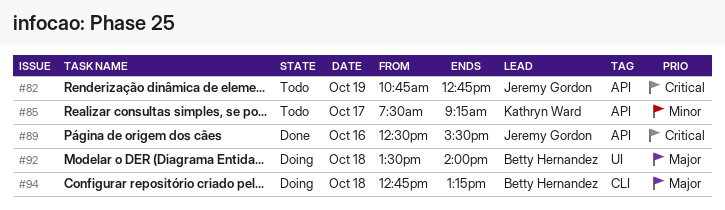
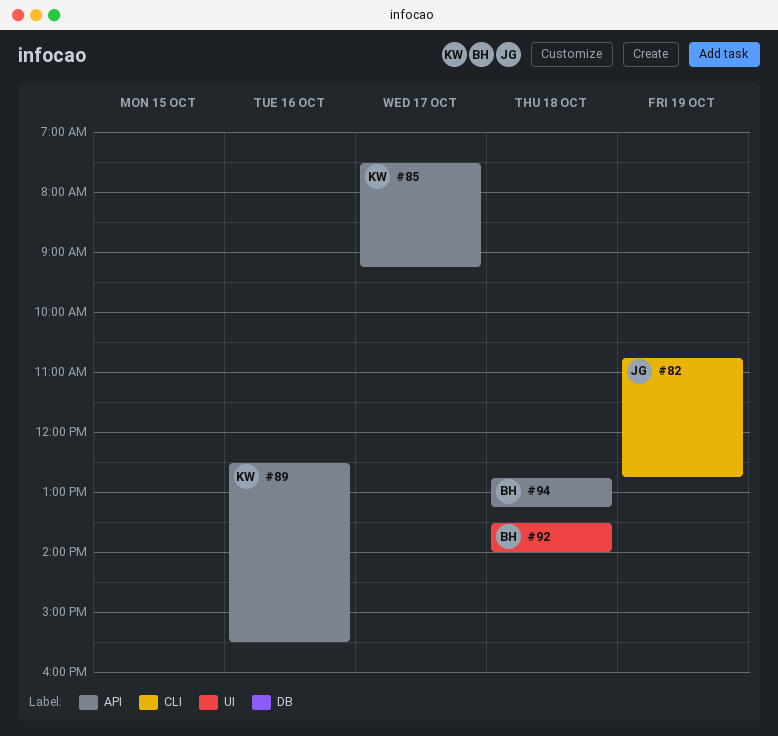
#82, label: API -> CLI
#89, owner: Jeremy Gordon -> Kathryn Ward
#94, label: CLI -> API

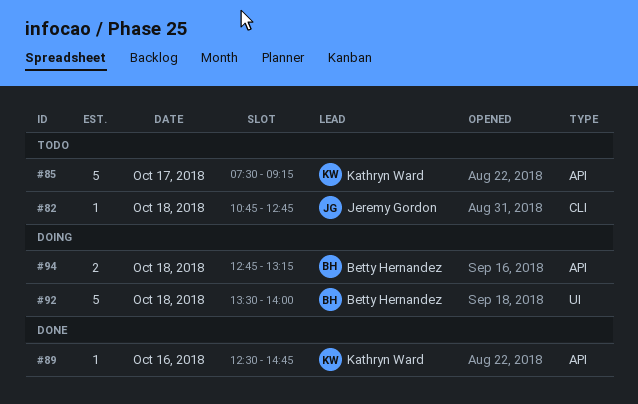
#82, day: Oct 19 -> Oct 18
#89, ends: 15:30 -> 14:45

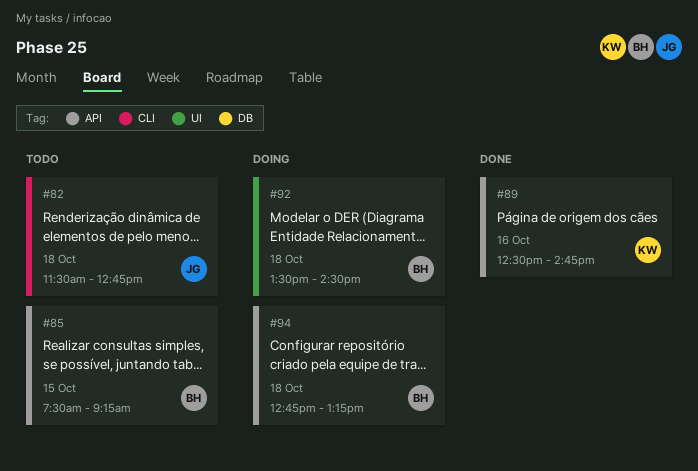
#82, begins: 10:45 -> 11:30
#85, owner: Kathryn Ward -> Betty Hernandez
#85, day: Oct 17 -> Oct 15
#92, ends: 14:00 -> 14:30

